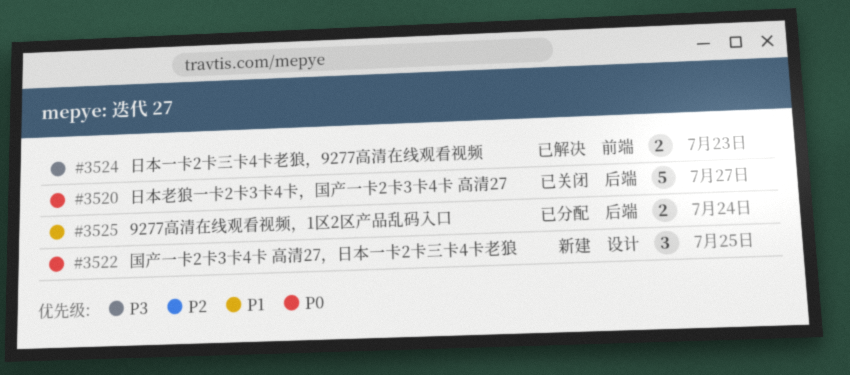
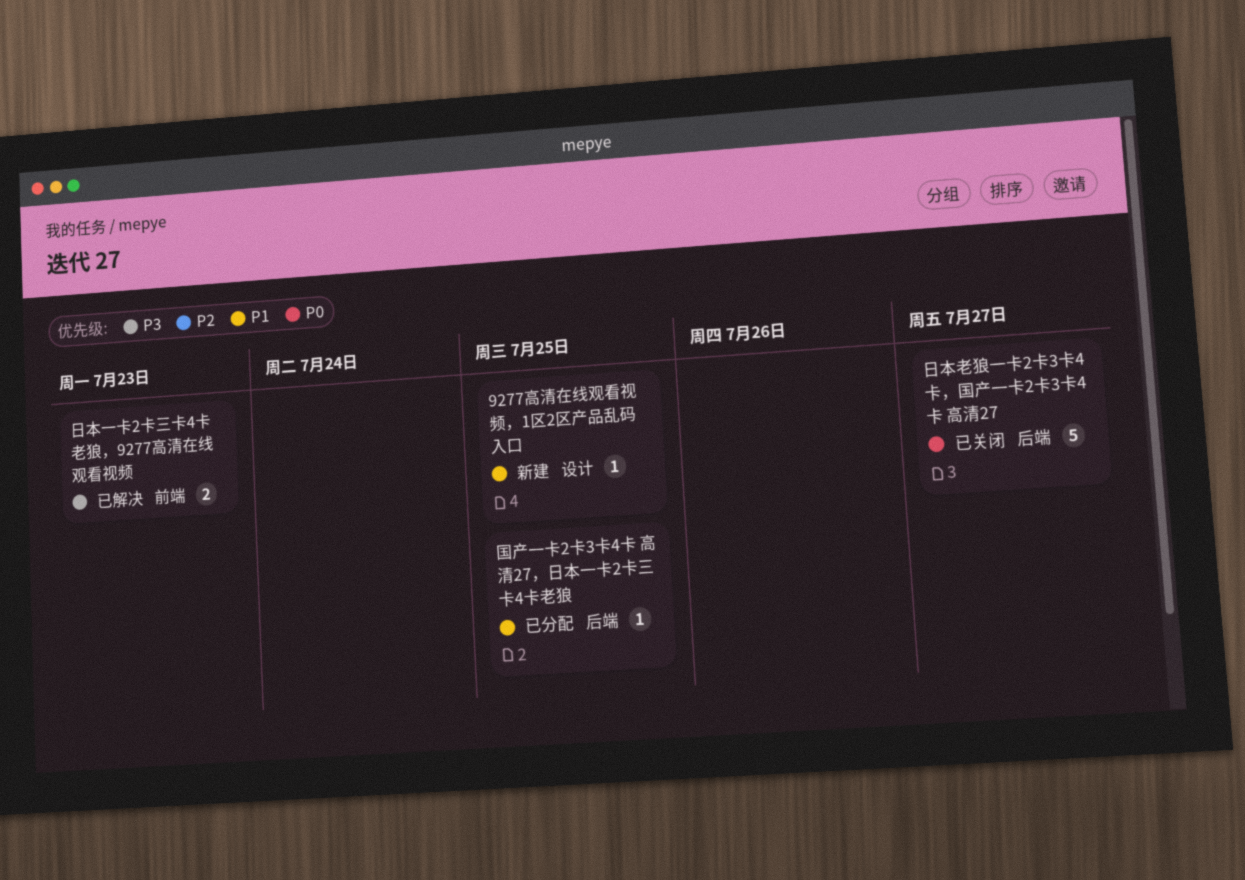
9277高清在线观看视频，1区2区产品乱码入口, status: 已分配 -> 新建
9277高清在线观看视频，1区2区产品乱码入口, label: 后端 -> 设计
9277高清在线观看视频，1区2区产品乱码入口, estimate: 2 -> 1
9277高清在线观看视频，1区2区产品乱码入口, due: Jul 24 -> Jul 25
国产一卡2卡3卡4卡 高清27，日本一卡2卡三卡4卡老狼, status: 新建 -> 已分配
国产一卡2卡3卡4卡 高清27，日本一卡2卡三卡4卡老狼, priority: P0 -> P1
国产一卡2卡3卡4卡 高清27，日本一卡2卡三卡4卡老狼, label: 设计 -> 后端
国产一卡2卡3卡4卡 高清27，日本一卡2卡三卡4卡老狼, estimate: 3 -> 1

